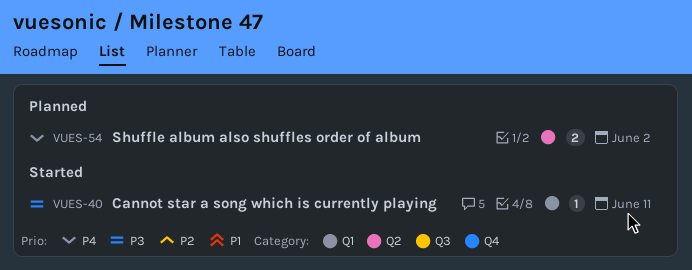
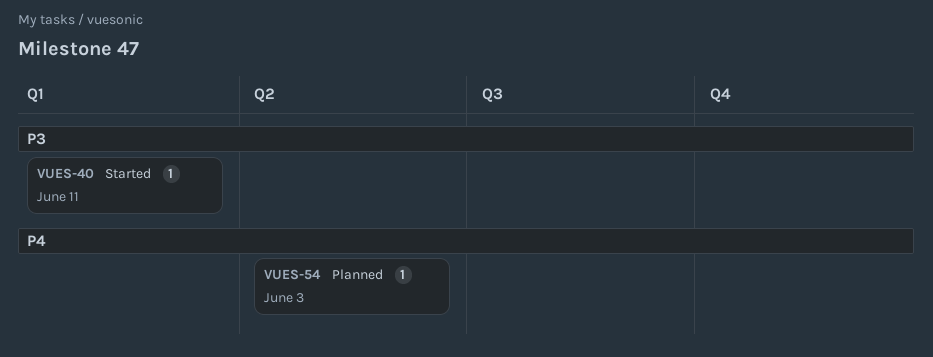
VUES-54, estimate: 2 -> 1
VUES-54, due: Jun 2 -> Jun 3

